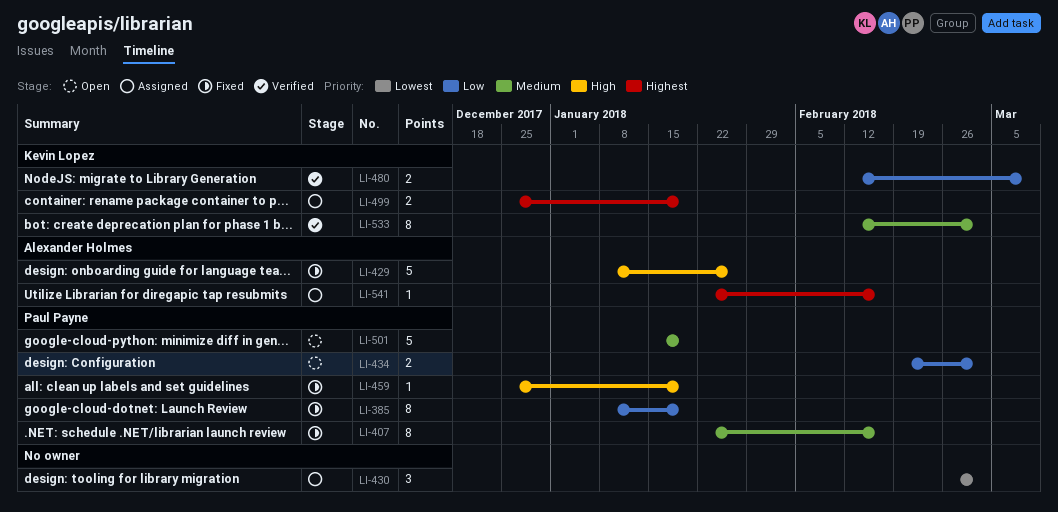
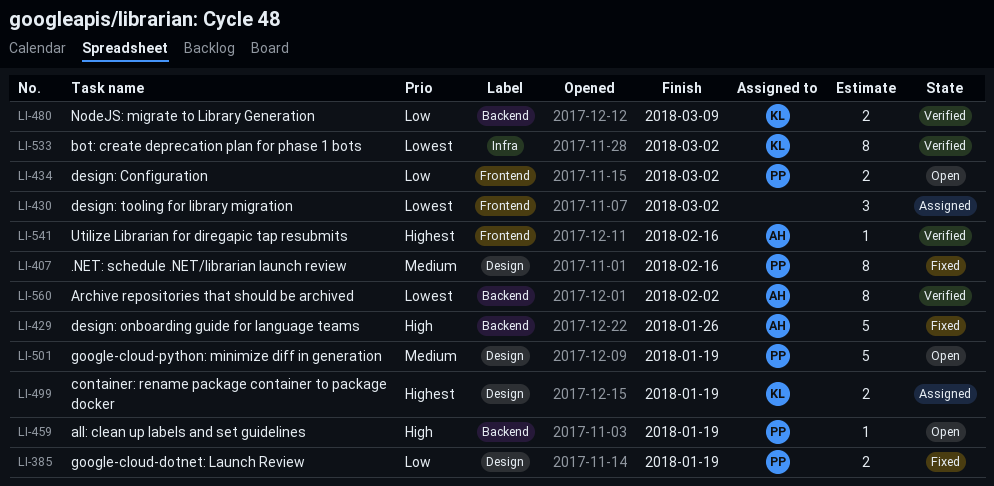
LI-385, estimate: 8 -> 2
LI-459, status: Fixed -> Open
LI-533, priority: Medium -> Lowest
LI-541, status: Assigned -> Verified
LI-560: none -> present

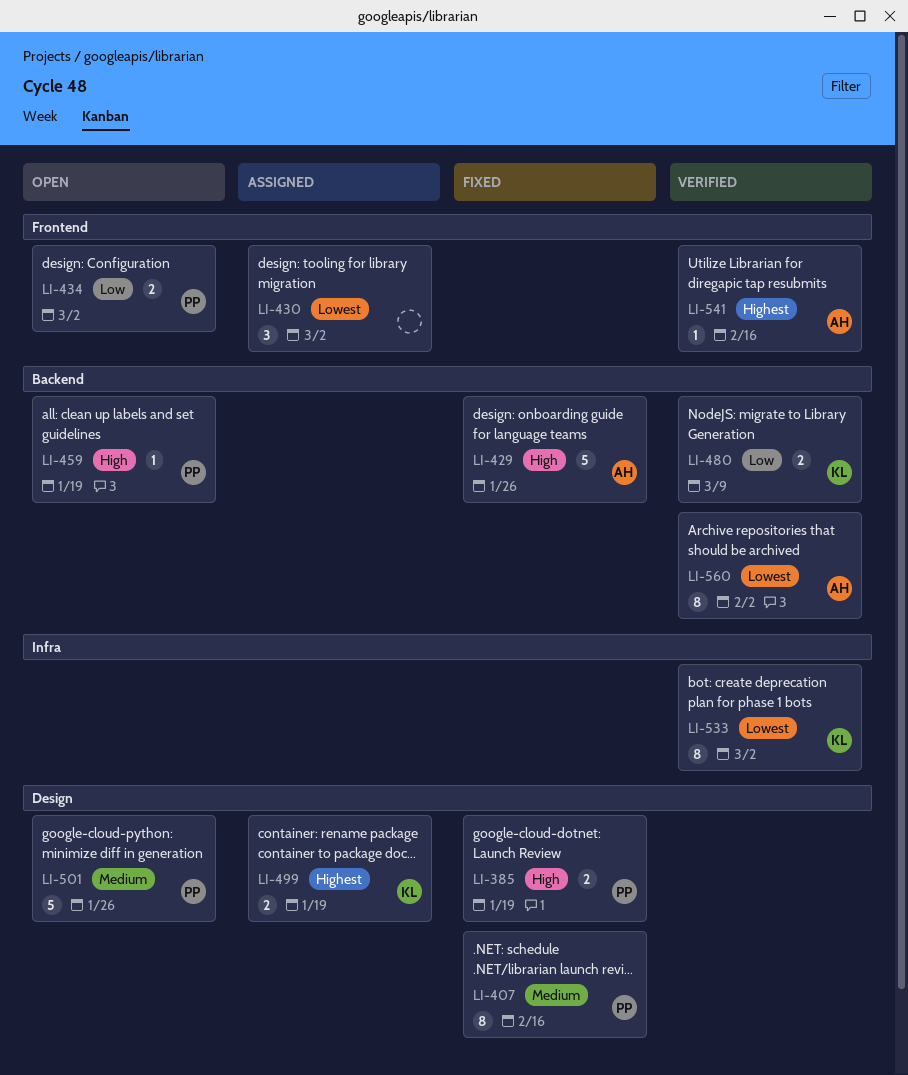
LI-385, priority: Low -> High
LI-501, due: Jan 19 -> Jan 26

